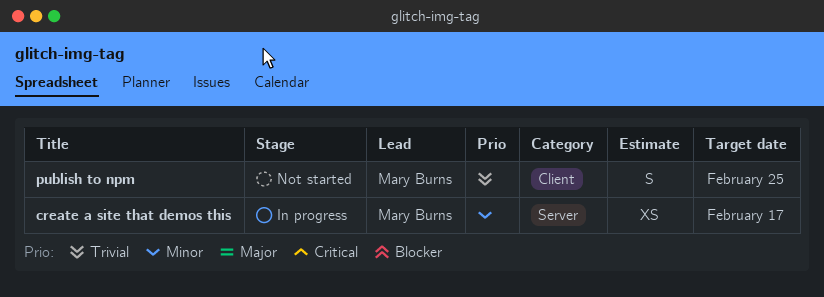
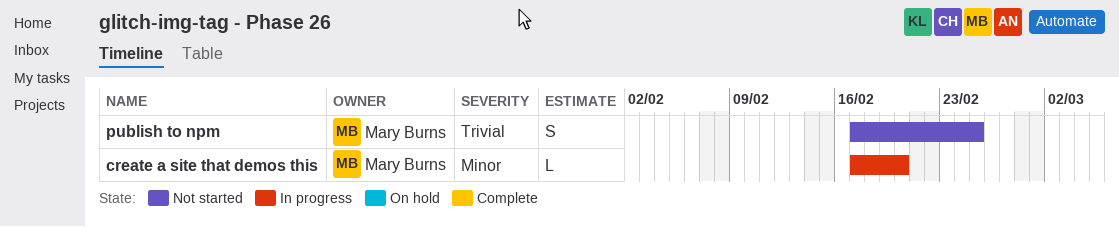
create a site that demos this, estimate: XS -> L
create a site that demos this, due: Feb 17 -> Feb 20

